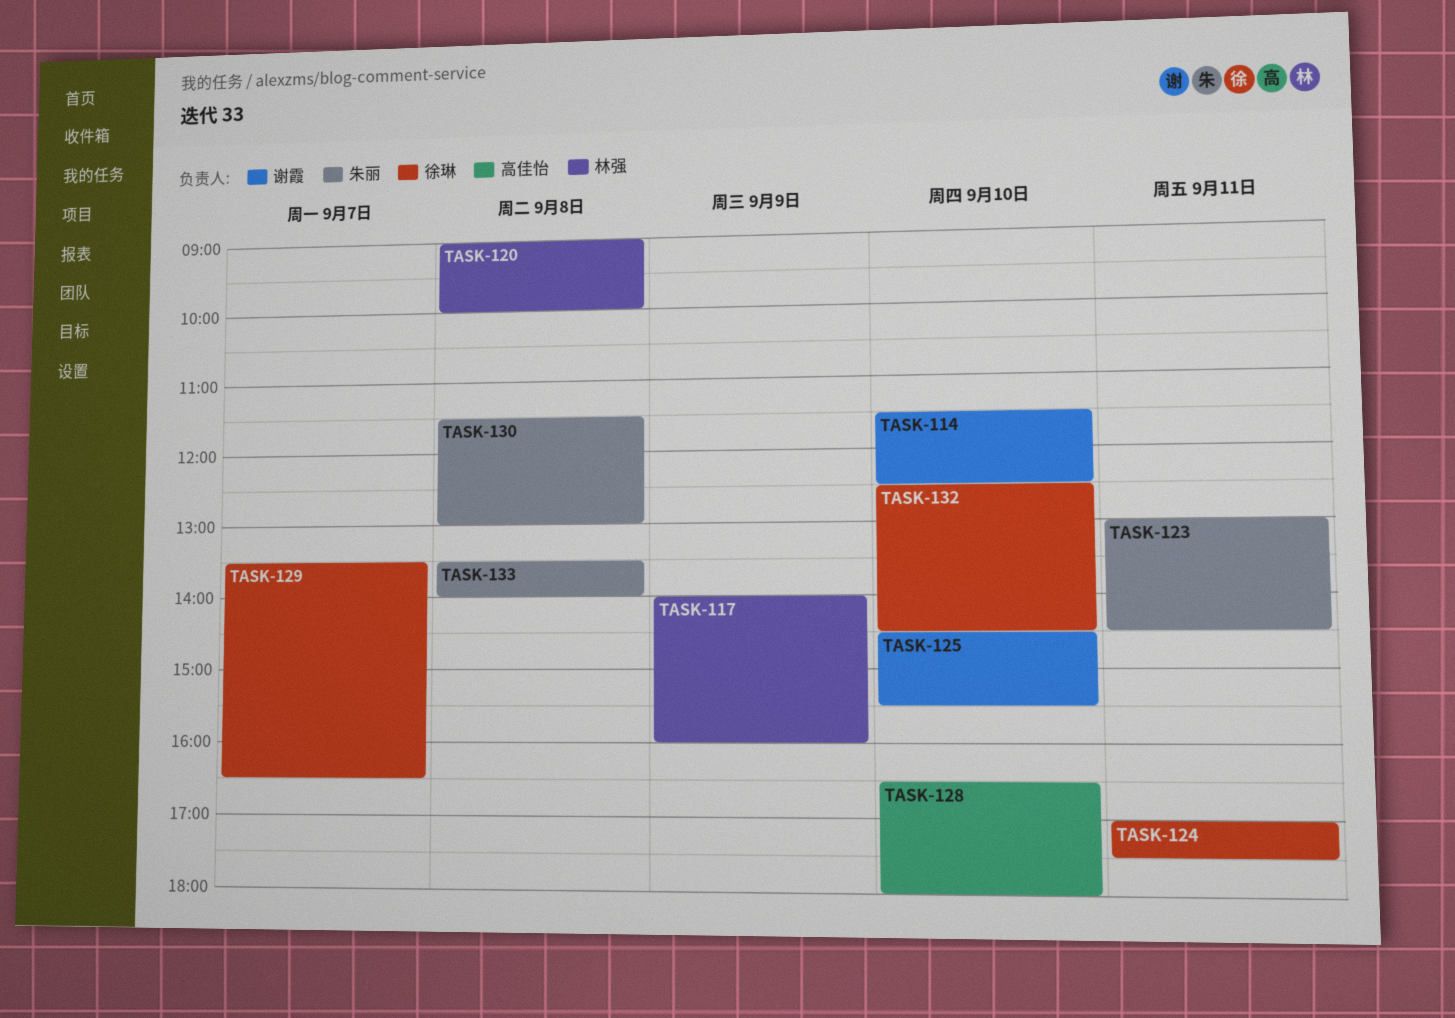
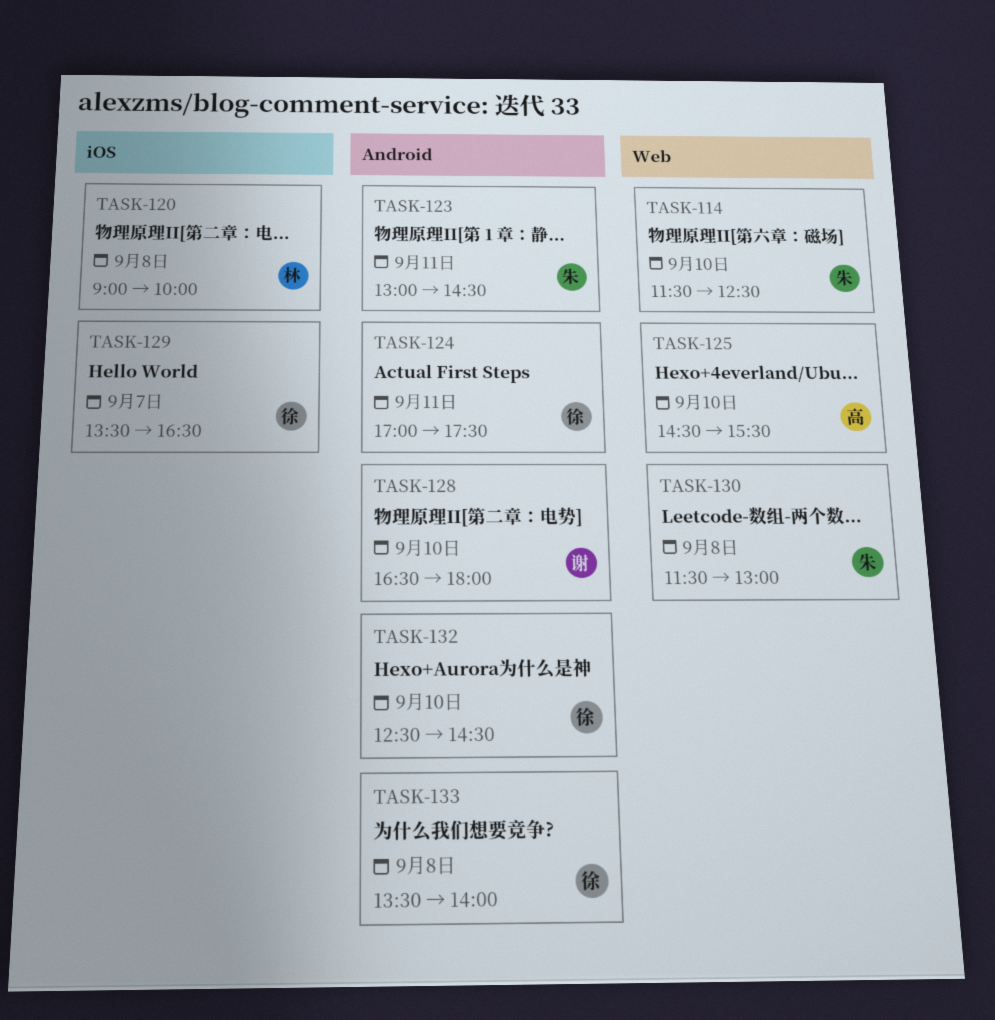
TASK-114, owner: 谢霞 -> 朱丽
TASK-117: present -> none
TASK-125, owner: 谢霞 -> 高佳怡
TASK-128, owner: 高佳怡 -> 谢霞
TASK-133, owner: 朱丽 -> 徐琳

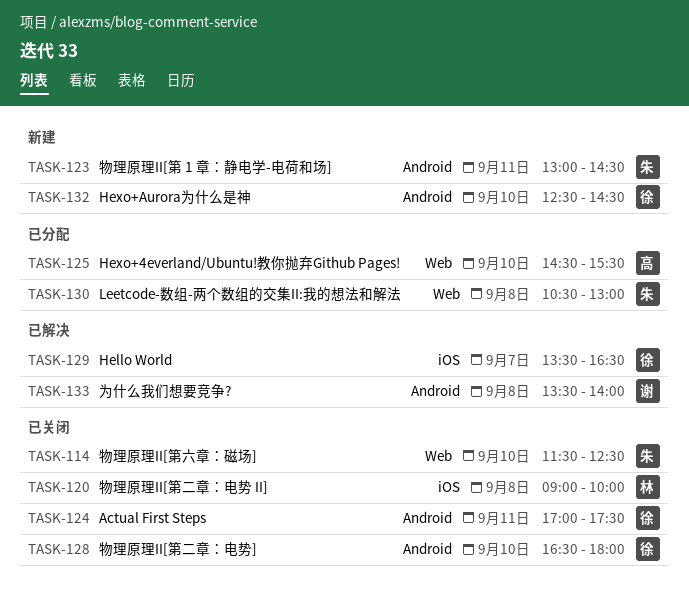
TASK-128, owner: 谢 -> 徐
TASK-130, begins: 11:30 -> 10:30
TASK-133, owner: 徐 -> 谢

